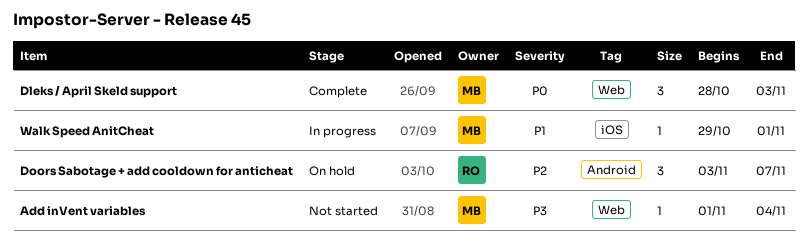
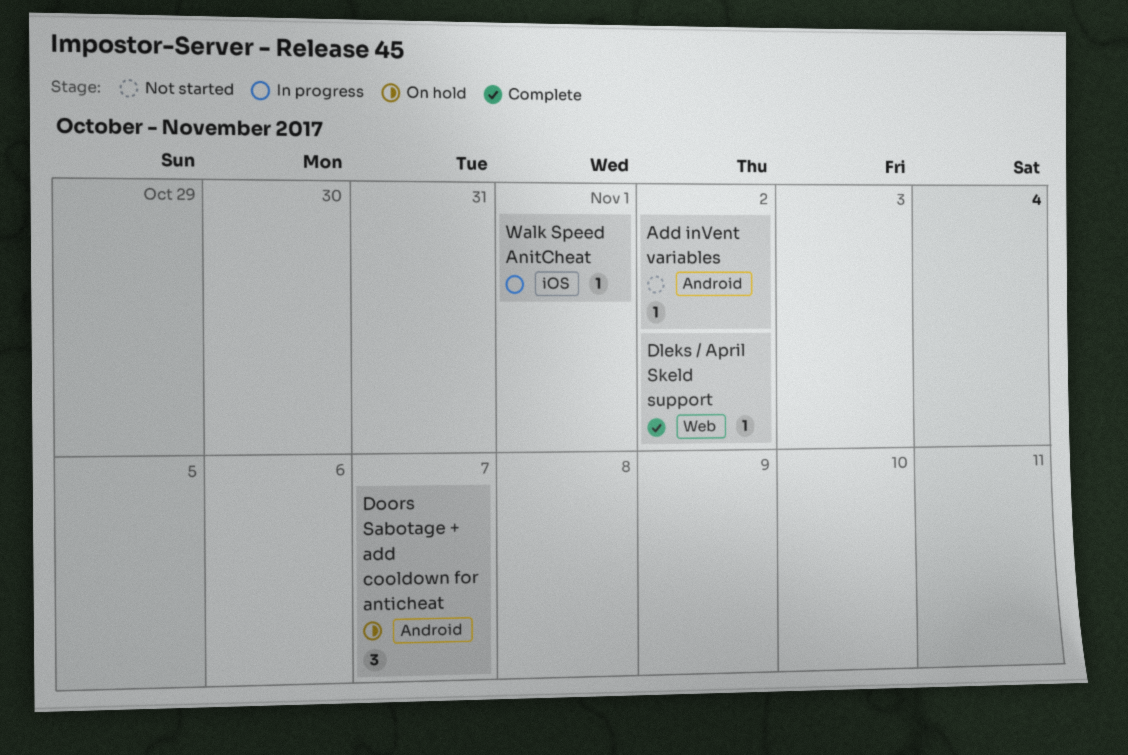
Add inVent variables, label: Web -> Android
Add inVent variables, due: Nov 4 -> Nov 2
Dleks / April Skeld support, estimate: 3 -> 1
Dleks / April Skeld support, due: Nov 3 -> Nov 2

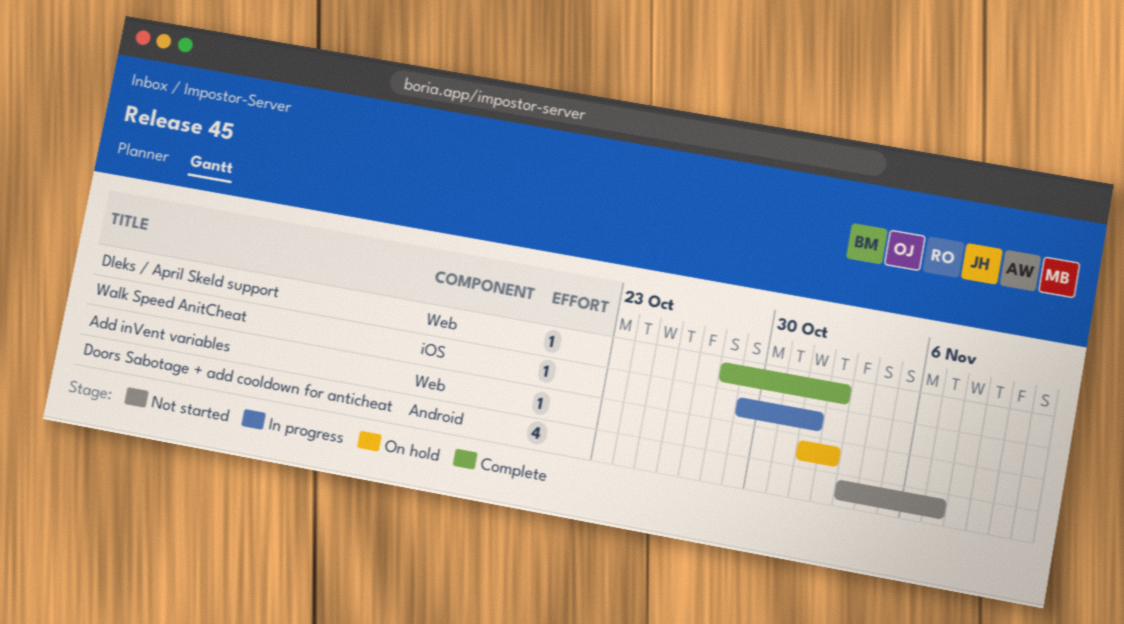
Add inVent variables, status: Not started -> On hold
Add inVent variables, label: Android -> Web
Doors Sabotage + add cooldown for anticheat, status: On hold -> Not started
Doors Sabotage + add cooldown for anticheat, estimate: 3 -> 4

